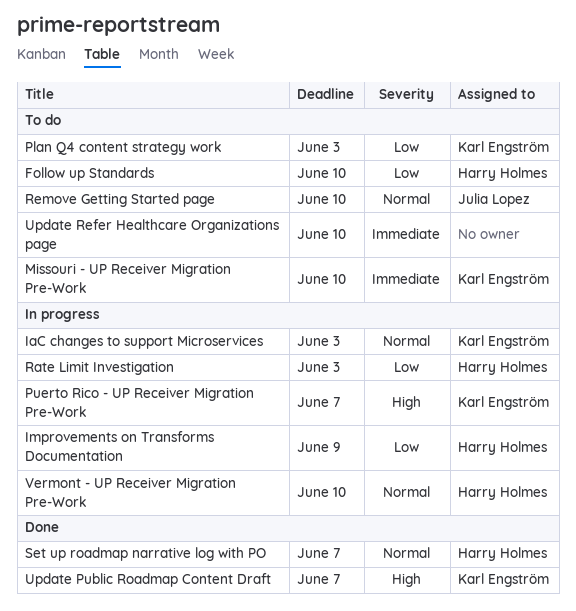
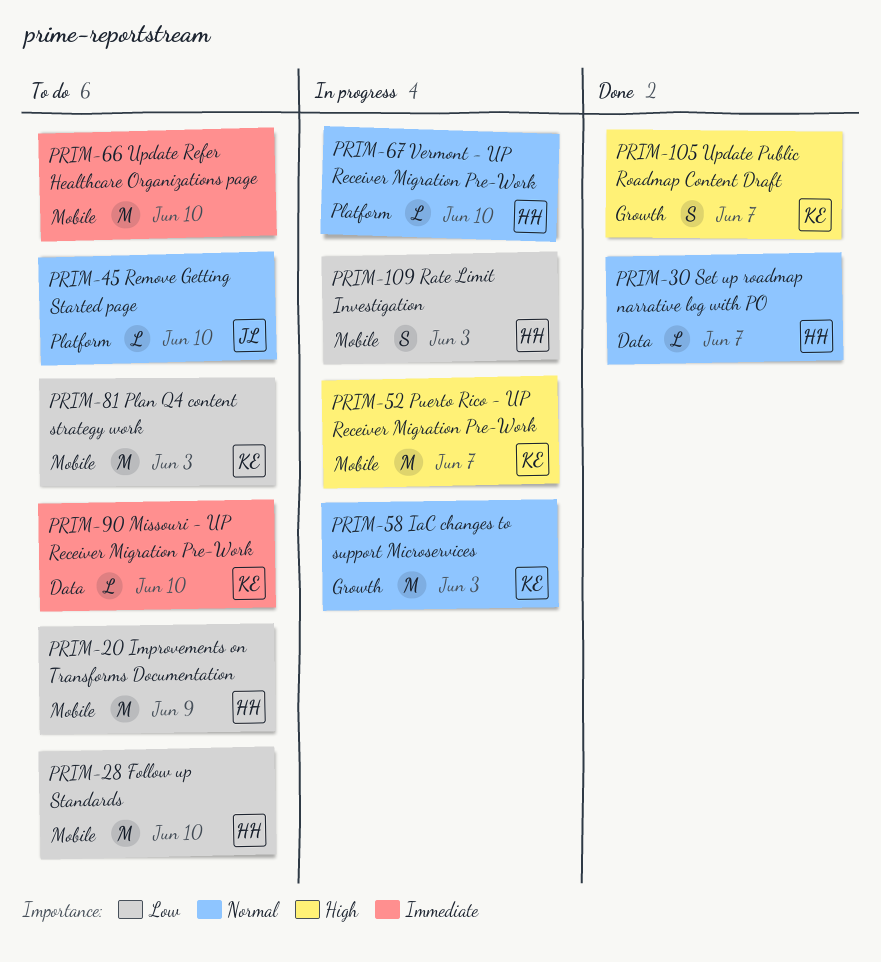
Improvements on Transforms Documentation, status: In progress -> To do

